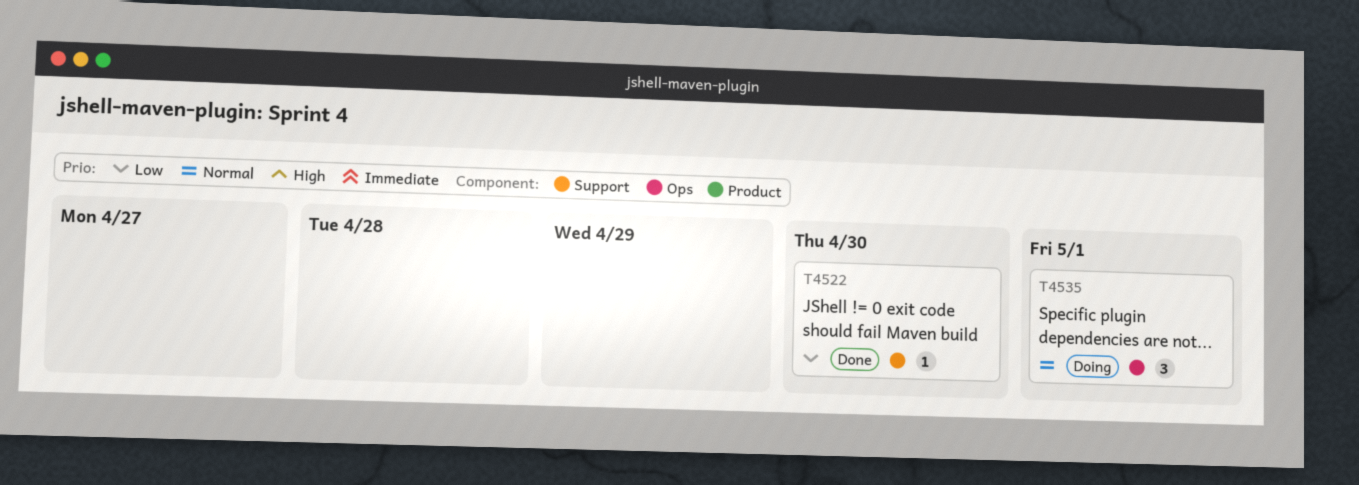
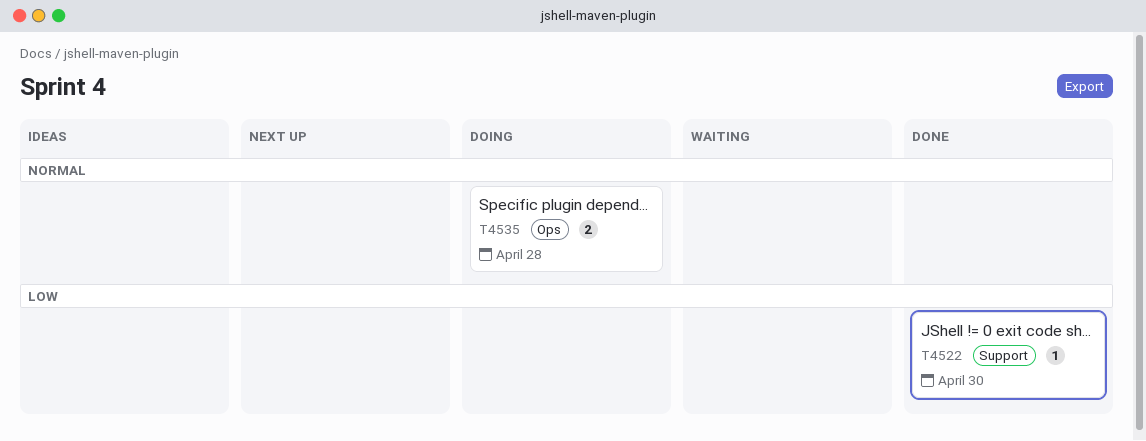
T4535, estimate: 3 -> 2
T4535, due: May 1 -> Apr 28

